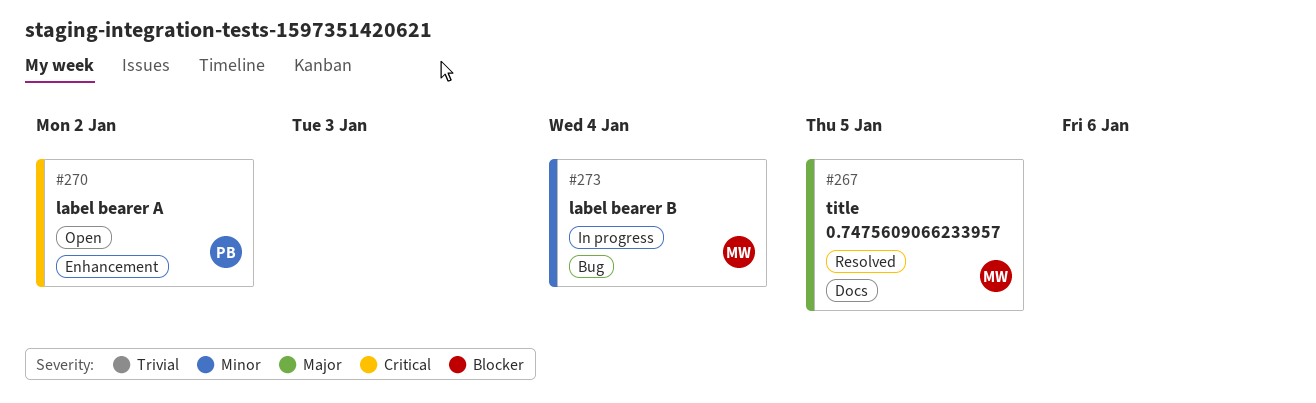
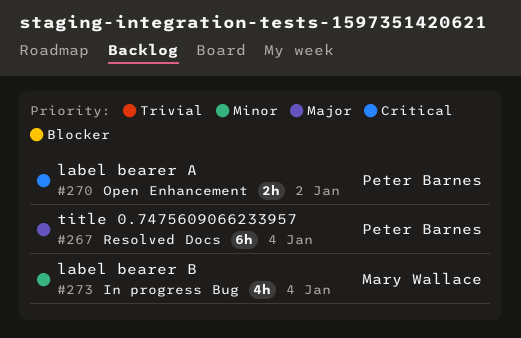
#267, owner: Mary Wallace -> Peter Barnes
#267, due: Jan 5 -> Jan 4

